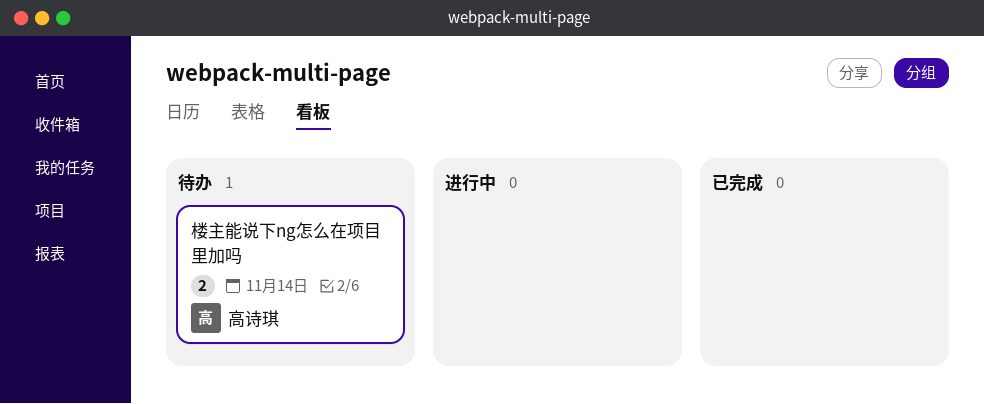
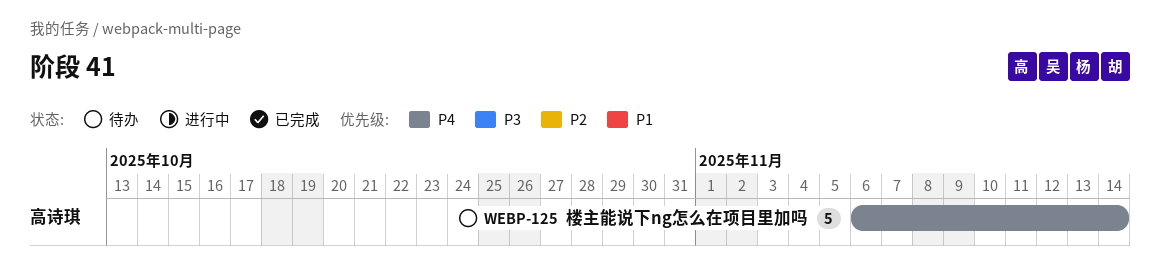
楼主能说下ng怎么在项目里加吗, estimate: 2 -> 5

